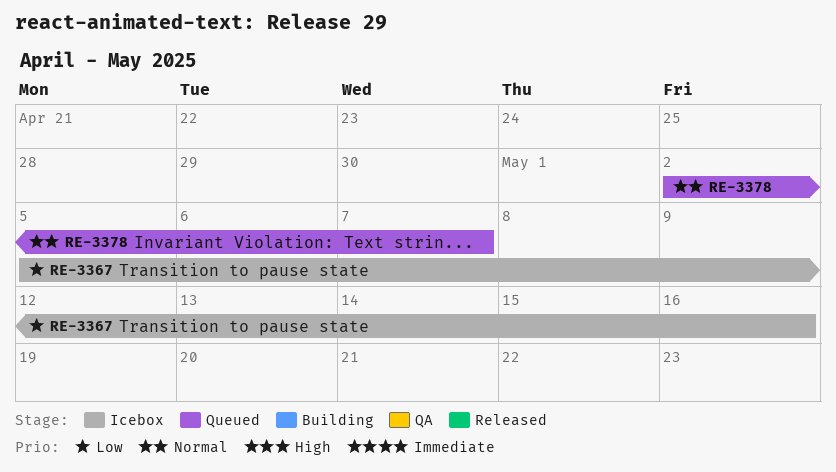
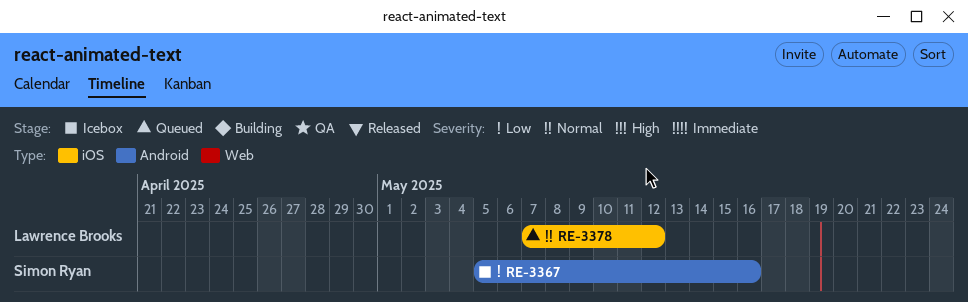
RE-3378, start: May 2 -> May 7
RE-3378, due: May 7 -> May 12

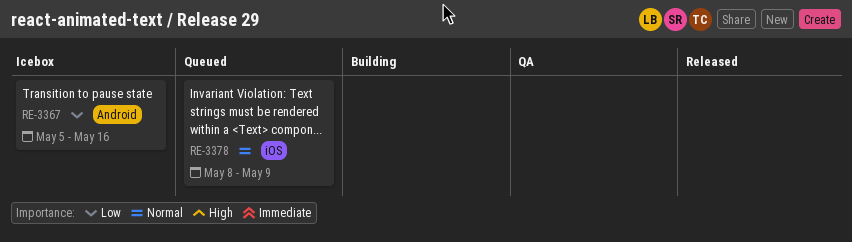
RE-3378, start: May 7 -> May 8
RE-3378, due: May 12 -> May 9

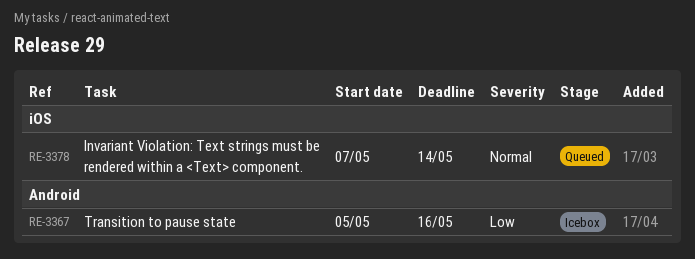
RE-3378, start: May 8 -> May 7
RE-3378, due: May 9 -> May 14

